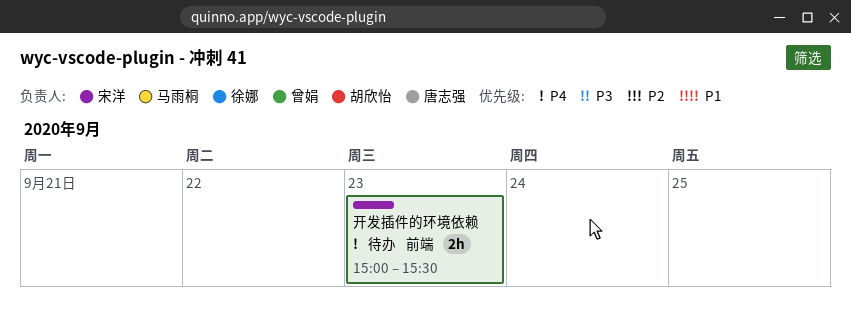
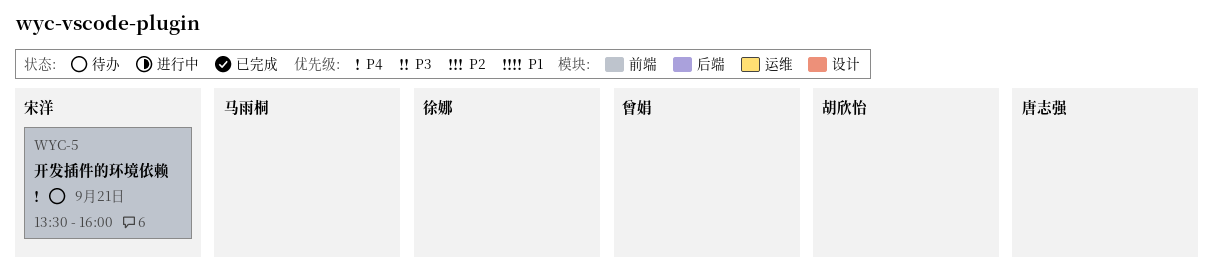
开发插件的环境依赖, day: Sep 23 -> Sep 21
开发插件的环境依赖, begins: 15:00 -> 13:30
开发插件的环境依赖, ends: 15:30 -> 16:00

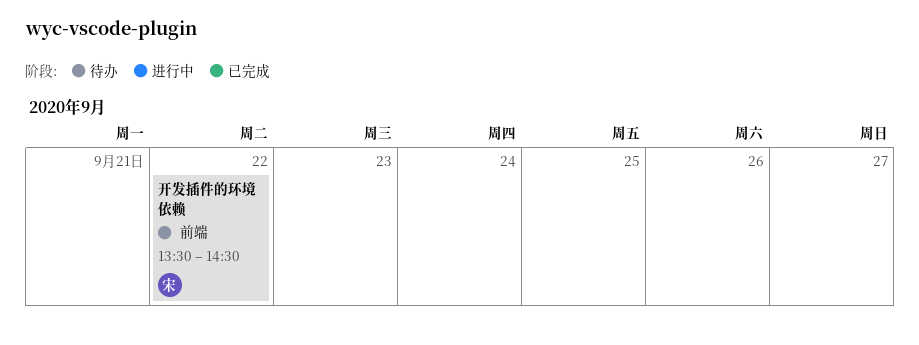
开发插件的环境依赖, day: Sep 21 -> Sep 22
开发插件的环境依赖, ends: 16:00 -> 14:30

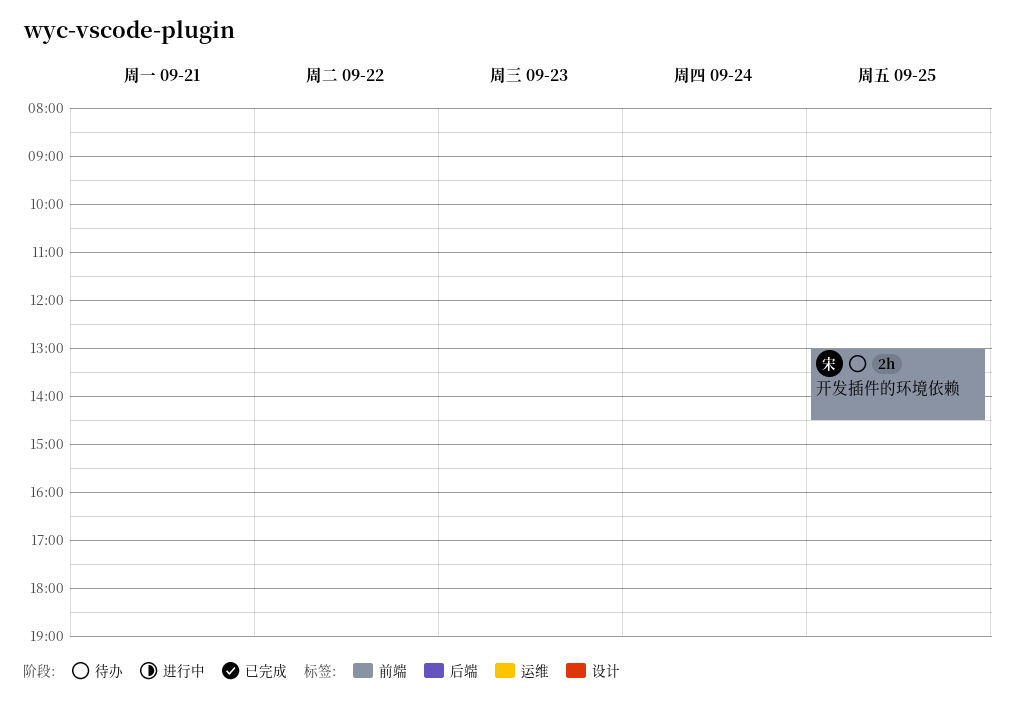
开发插件的环境依赖, day: Sep 22 -> Sep 25
开发插件的环境依赖, begins: 13:30 -> 13:00

